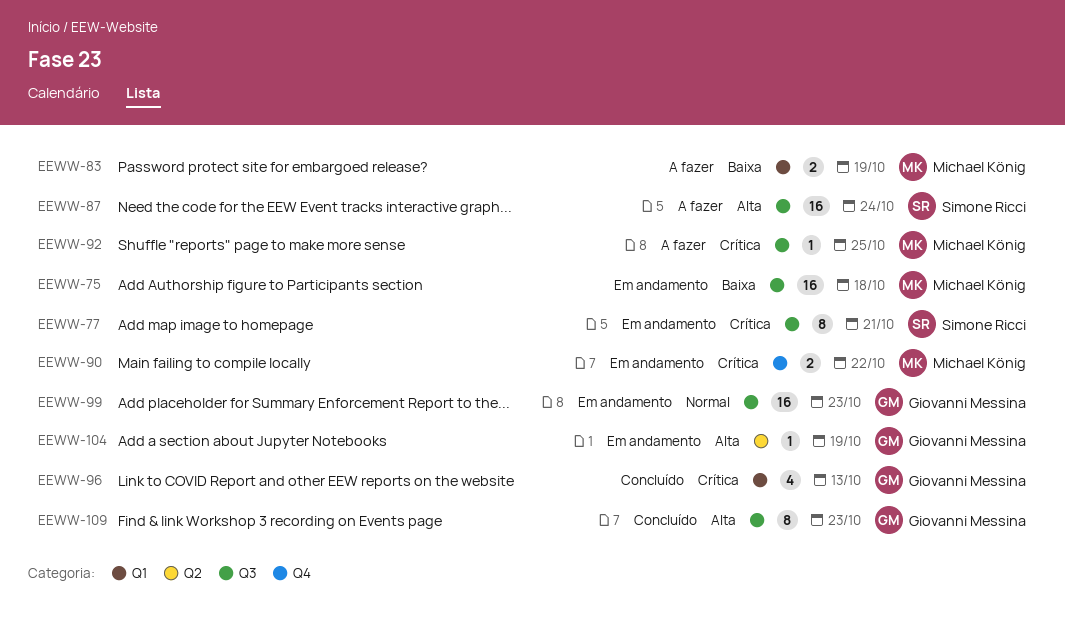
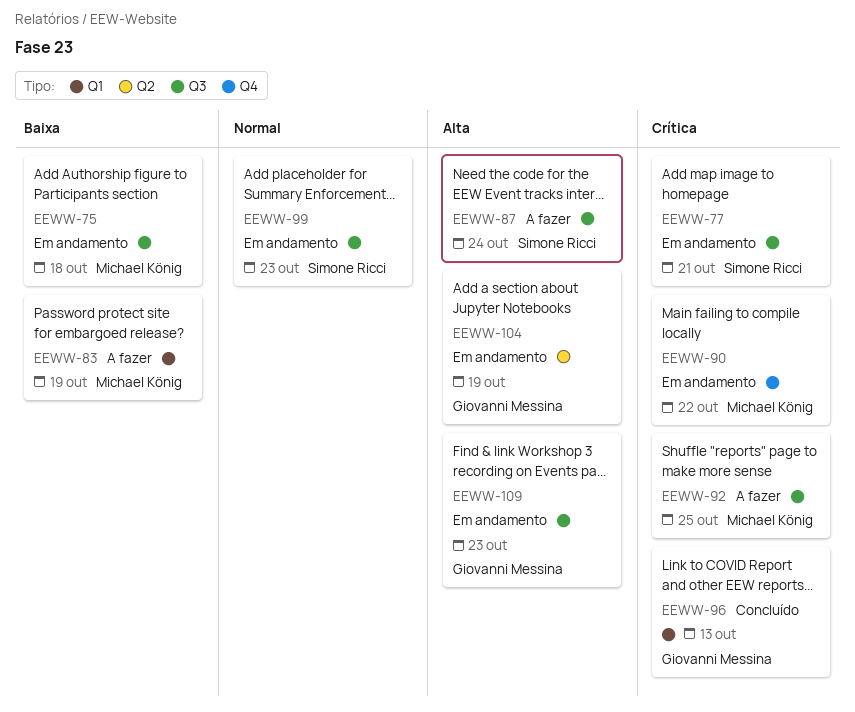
EEWW-99, owner: Giovanni Messina -> Simone Ricci
EEWW-109, status: Concluído -> Em andamento

